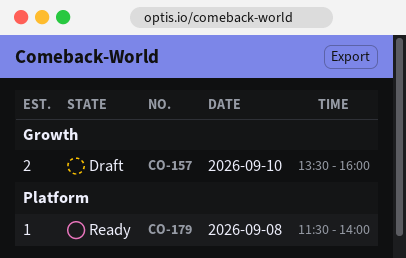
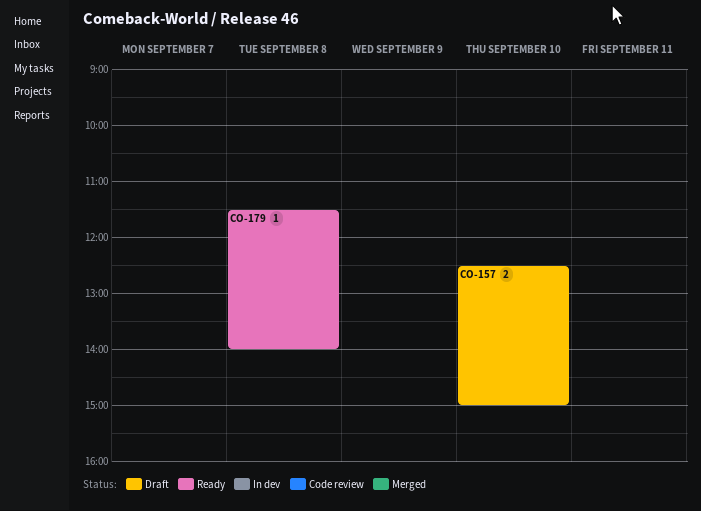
CO-157, begins: 13:30 -> 12:30
CO-157, ends: 16:00 -> 15:00

